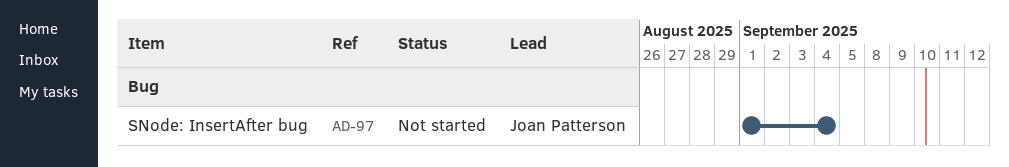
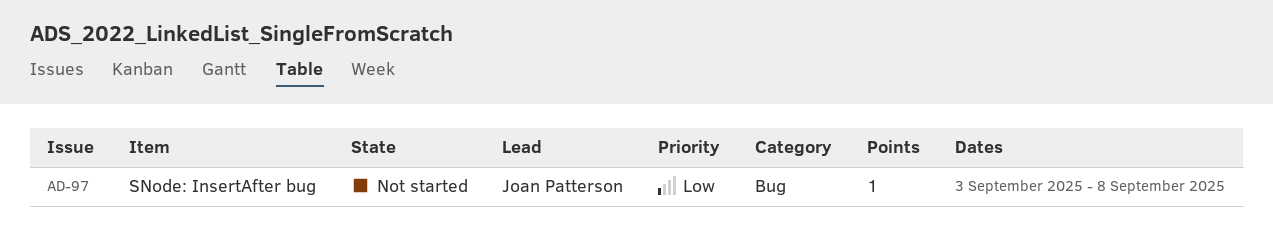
AD-97, start: Sep 1 -> Sep 3
AD-97, due: Sep 4 -> Sep 8

